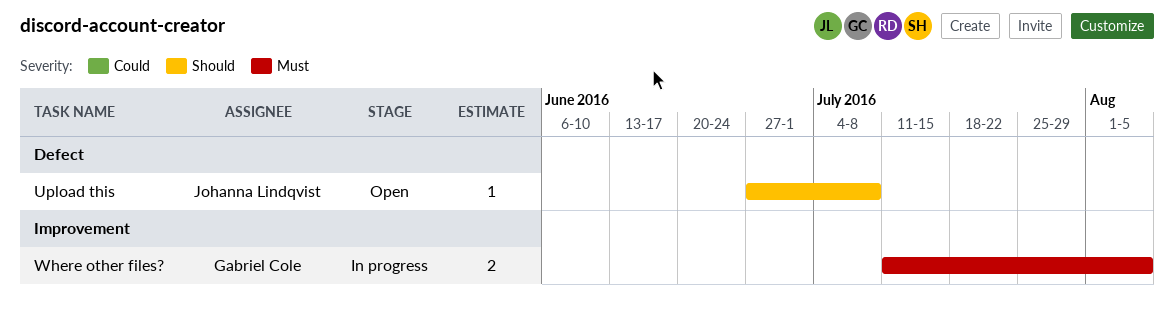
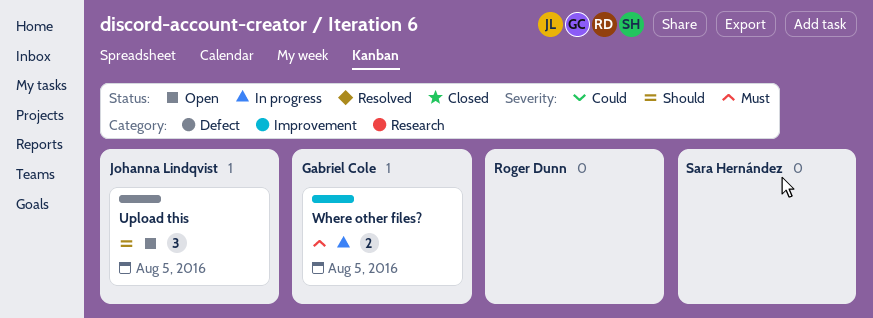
Upload this, estimate: 1 -> 3
Upload this, due: Jul 8 -> Aug 5

